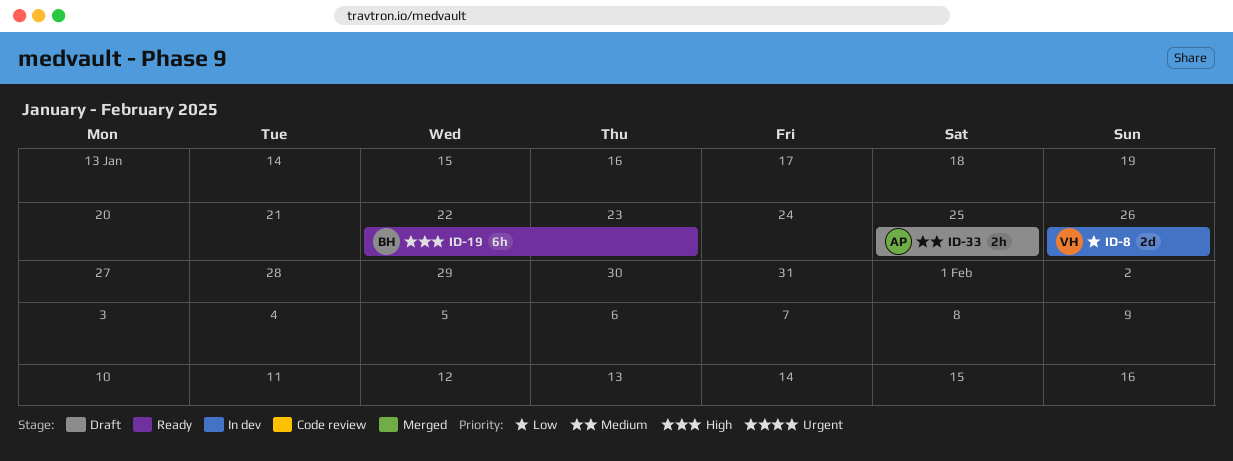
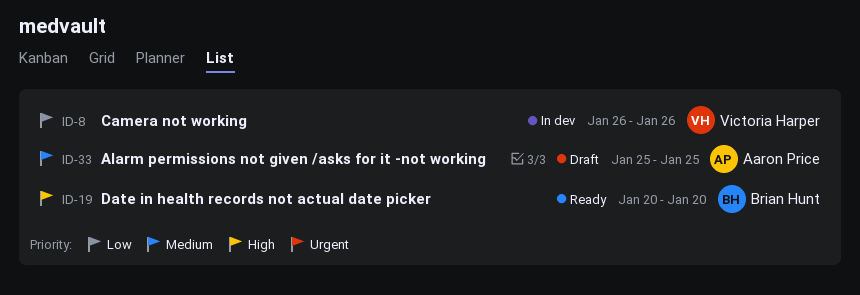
ID-19, start: Jan 22 -> Jan 20
ID-19, due: Jan 23 -> Jan 20

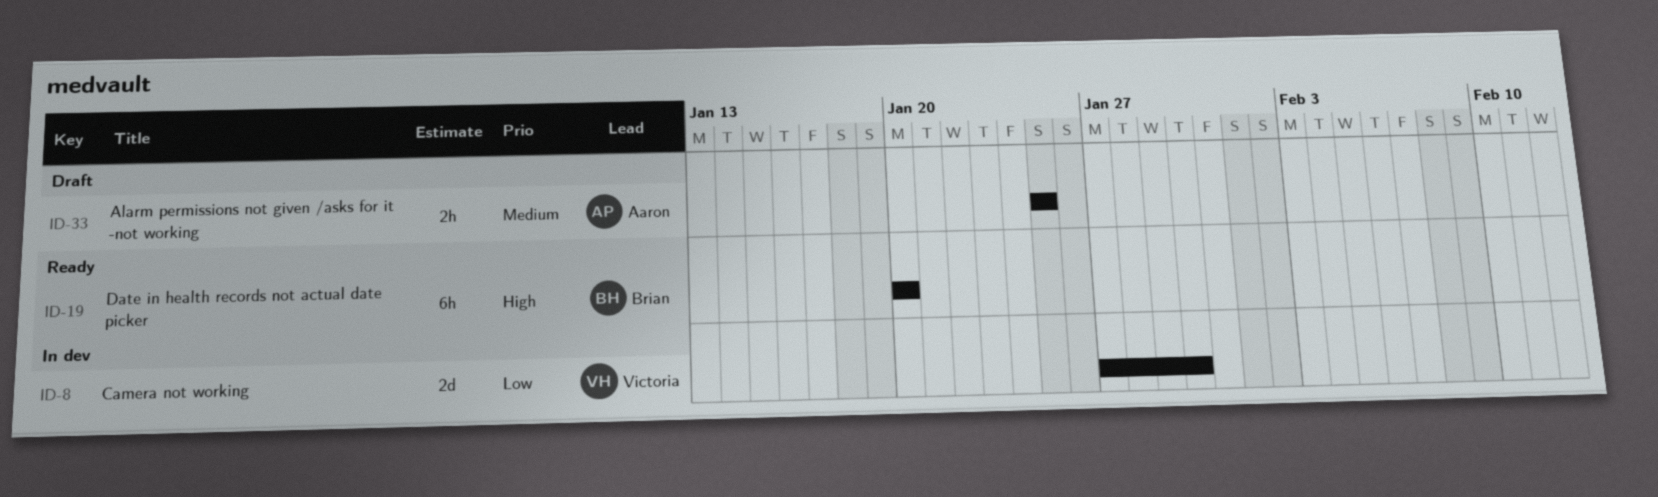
ID-8, start: Jan 26 -> Jan 27
ID-8, due: Jan 26 -> Jan 30

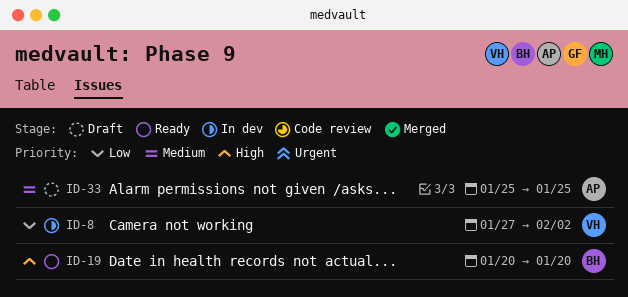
ID-8, due: Jan 30 -> Feb 2

